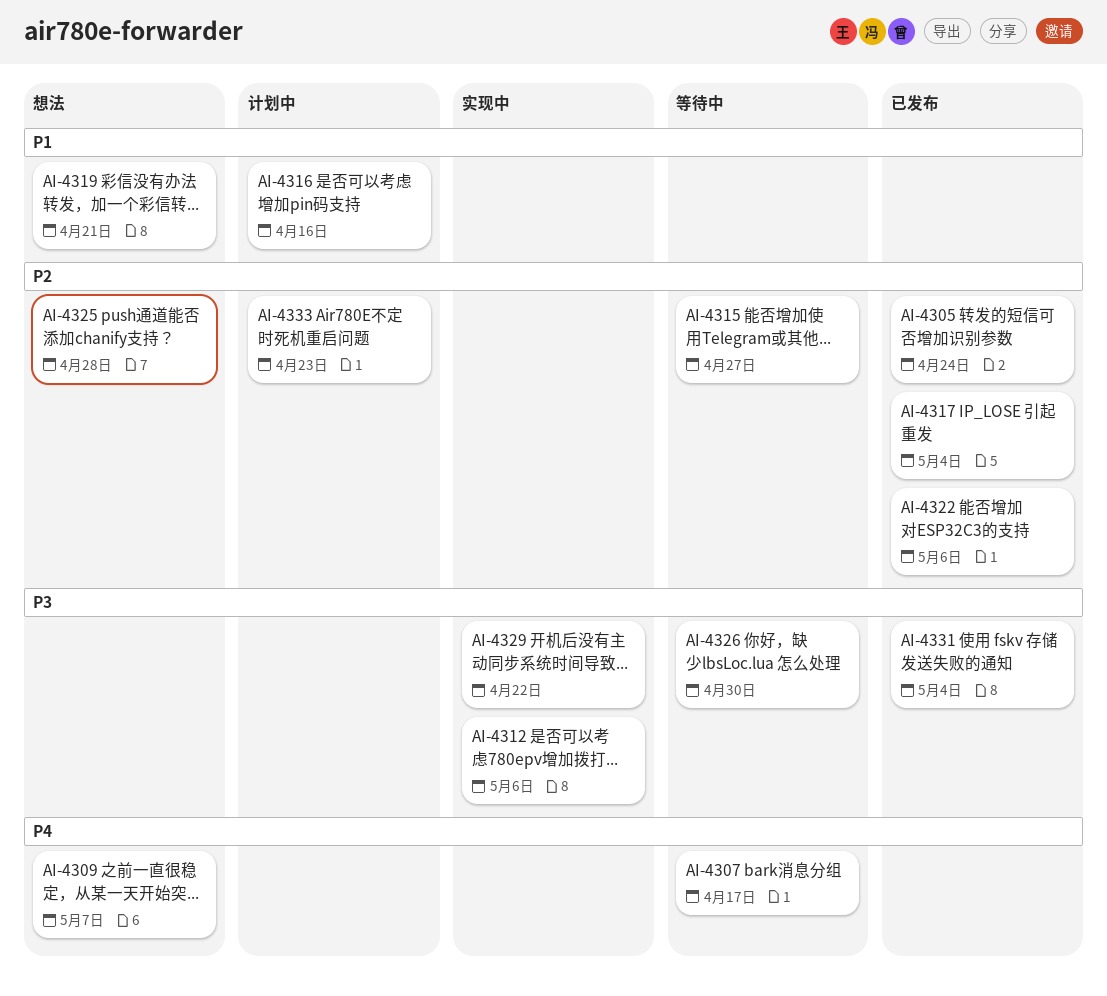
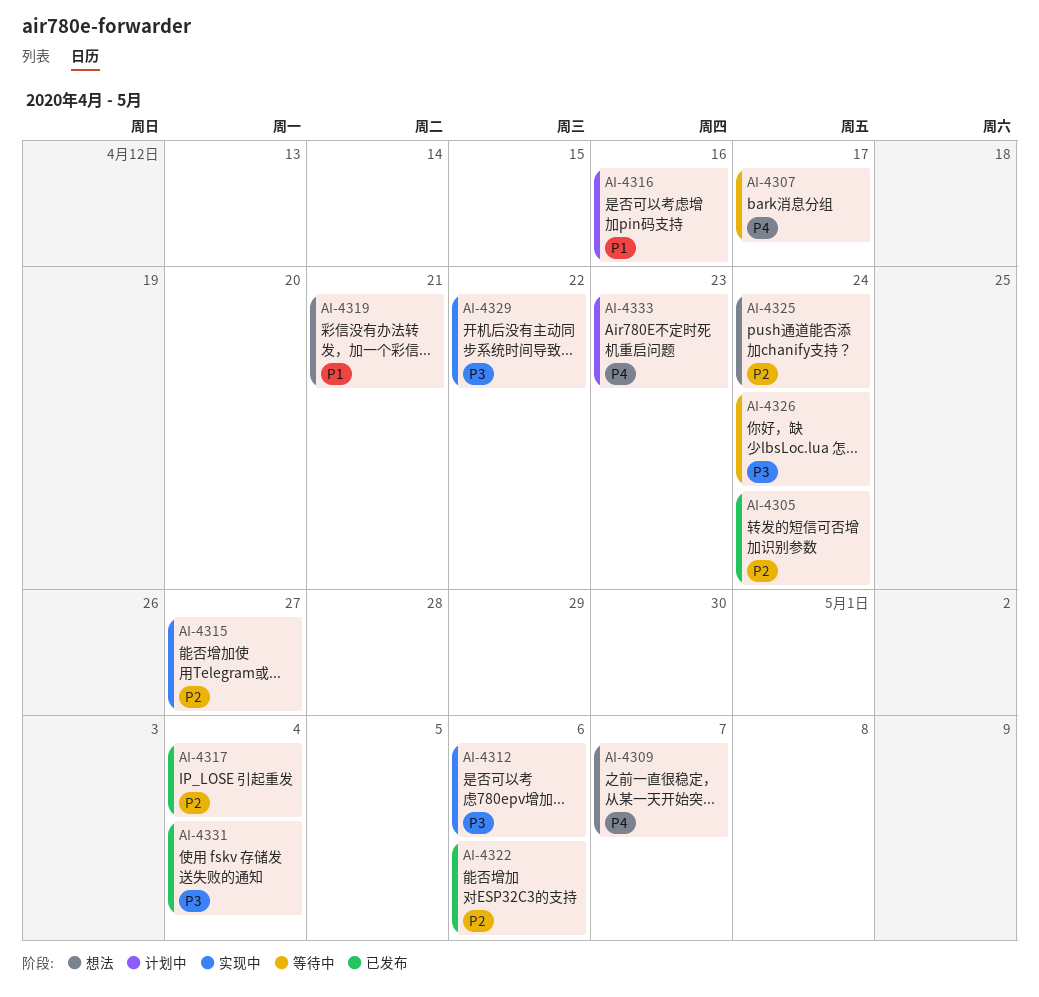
AI-4315, status: 等待中 -> 实现中
AI-4325, due: Apr 28 -> Apr 24
AI-4326, due: Apr 30 -> Apr 24
AI-4333, priority: P2 -> P4

